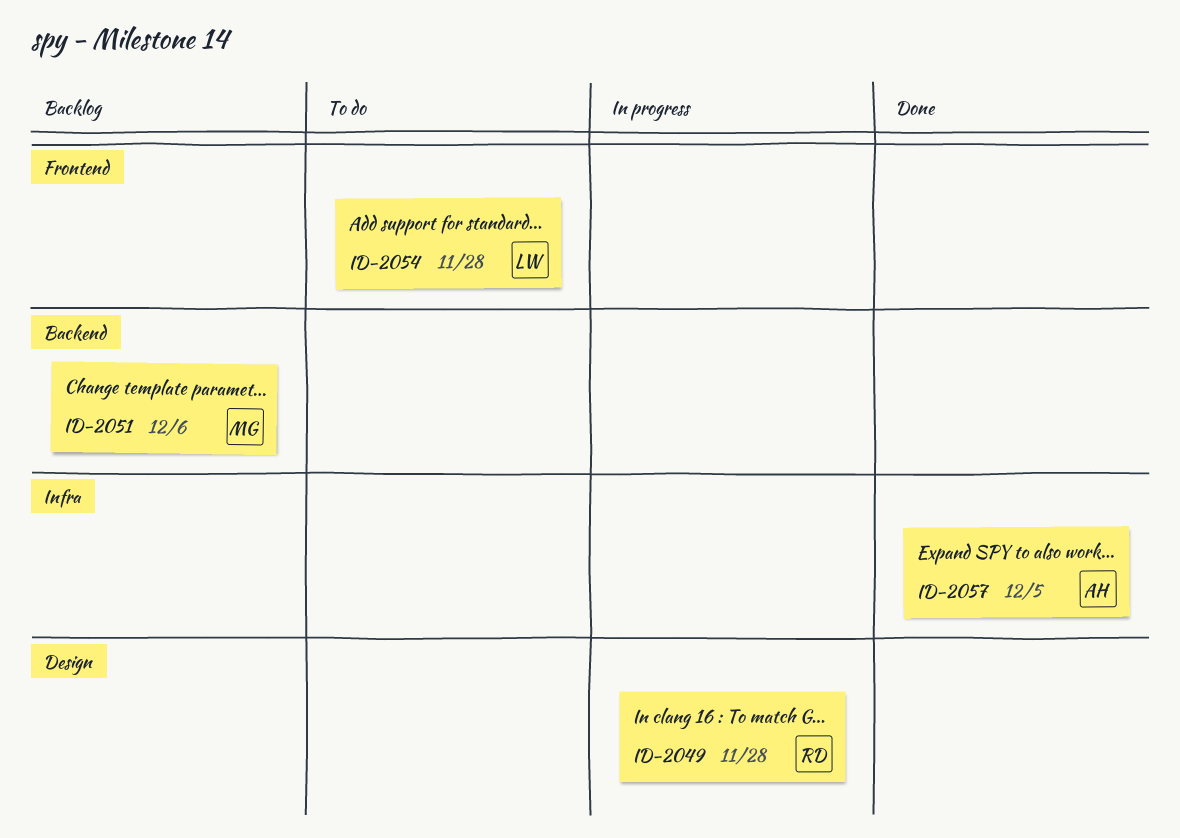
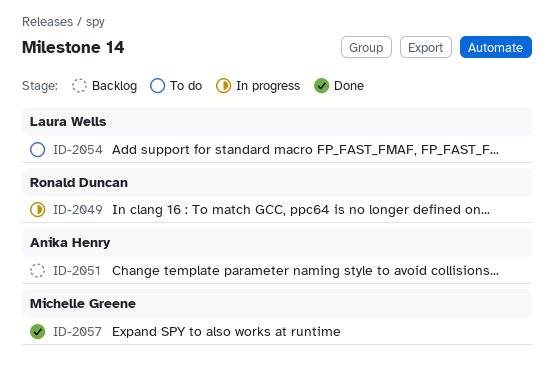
ID-2051, owner: Michelle Greene -> Anika Henry
ID-2057, owner: Anika Henry -> Michelle Greene

